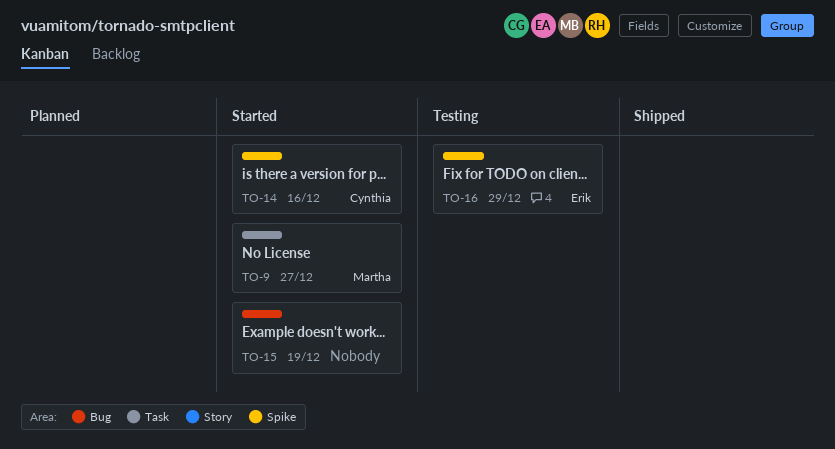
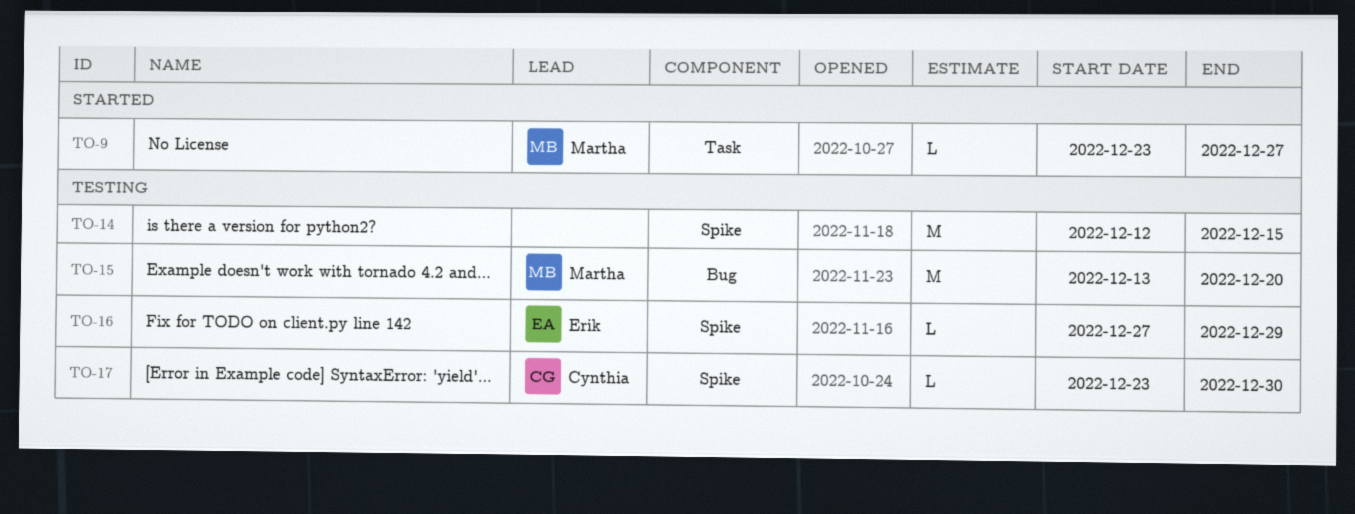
TO-14, status: Started -> Testing
TO-14, owner: Cynthia -> none
TO-14, due: Dec 16 -> Dec 15
TO-15, status: Started -> Testing
TO-15, owner: none -> Martha
TO-15, due: Dec 19 -> Dec 20
TO-17: none -> present

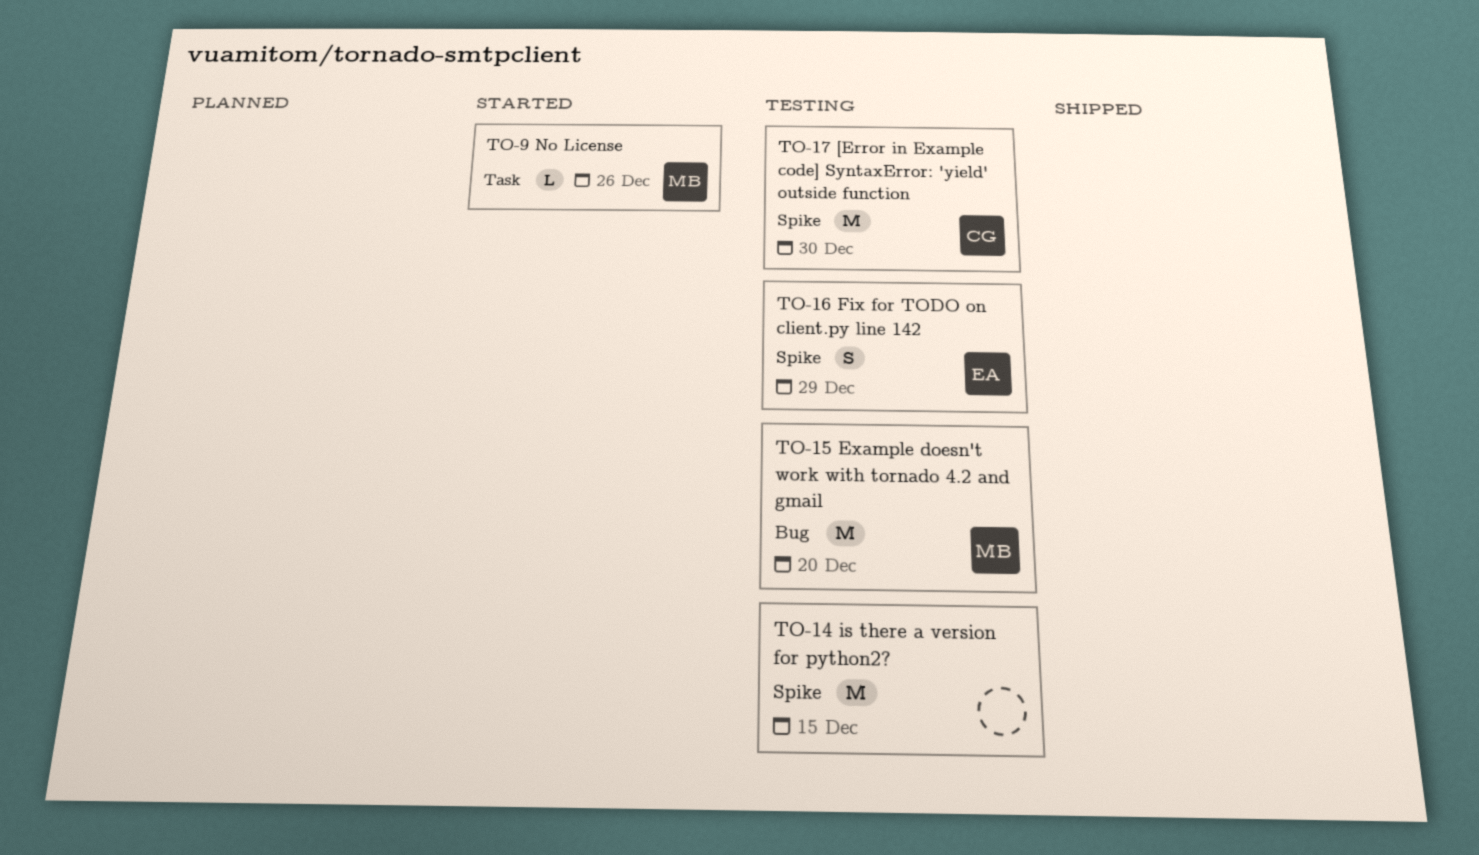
TO-9, due: Dec 27 -> Dec 26
TO-16, estimate: L -> S
TO-17, estimate: L -> M

